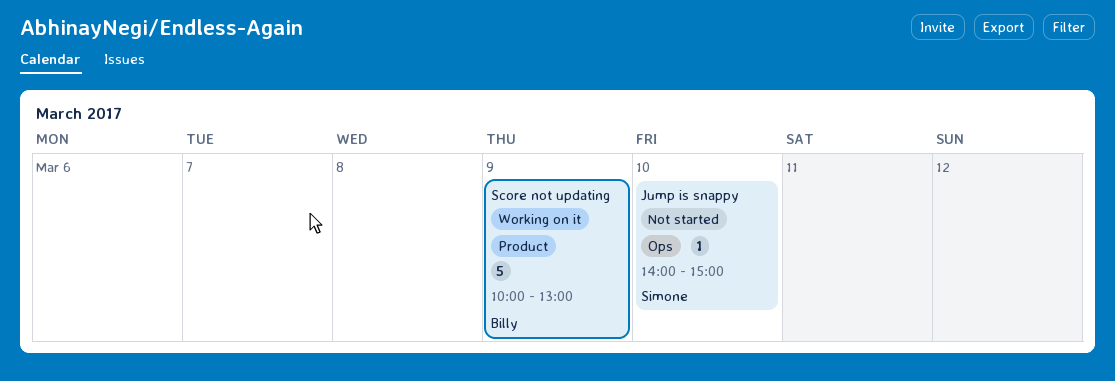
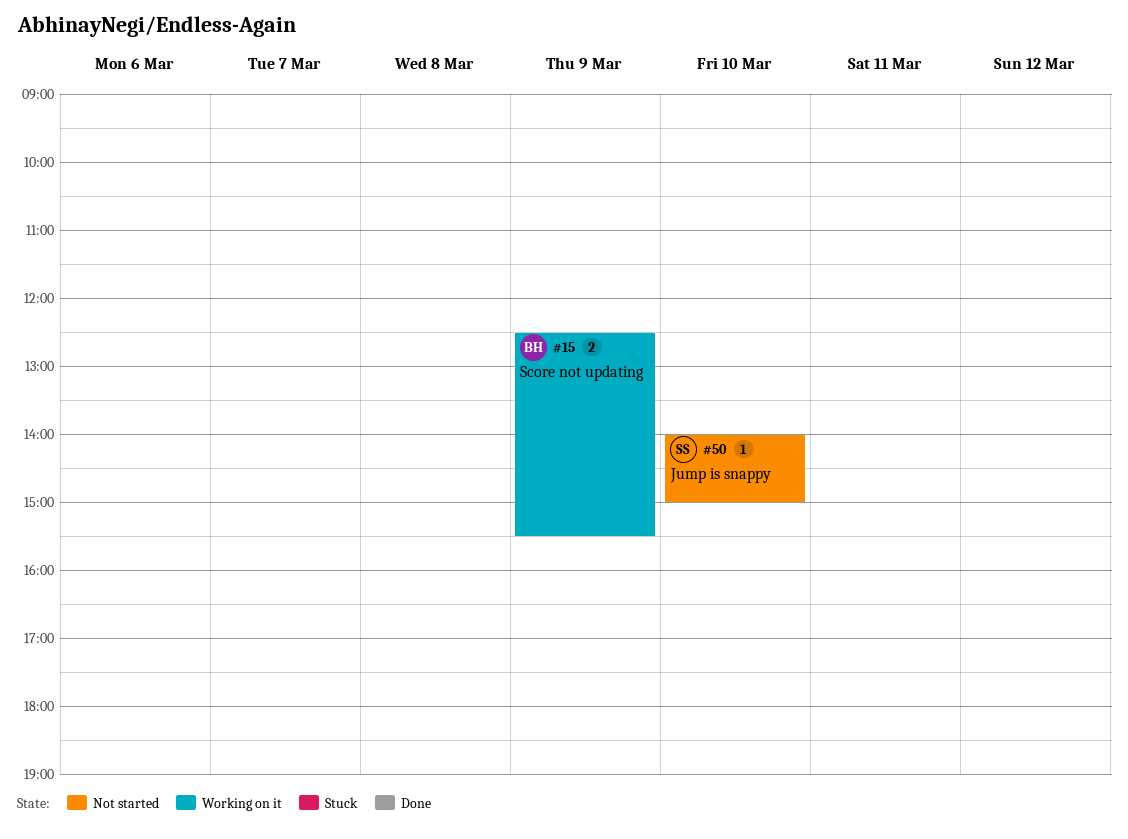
Score not updating, estimate: 5 -> 2
Score not updating, begins: 10:00 -> 12:30
Score not updating, ends: 13:00 -> 15:30

